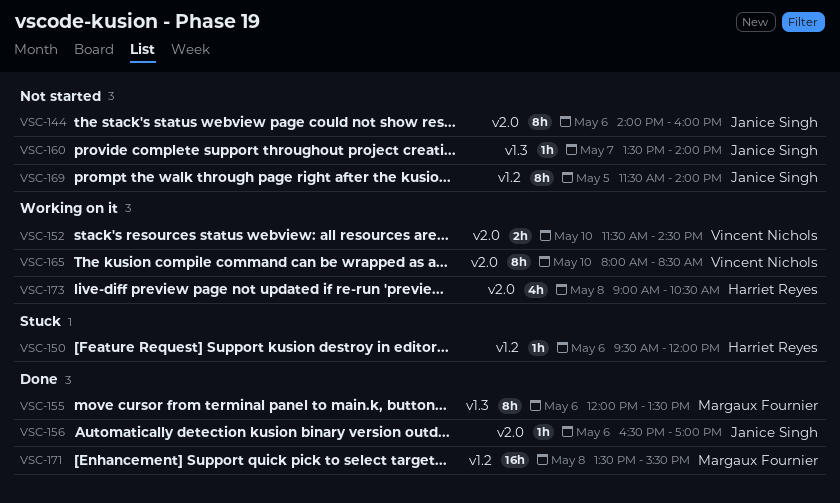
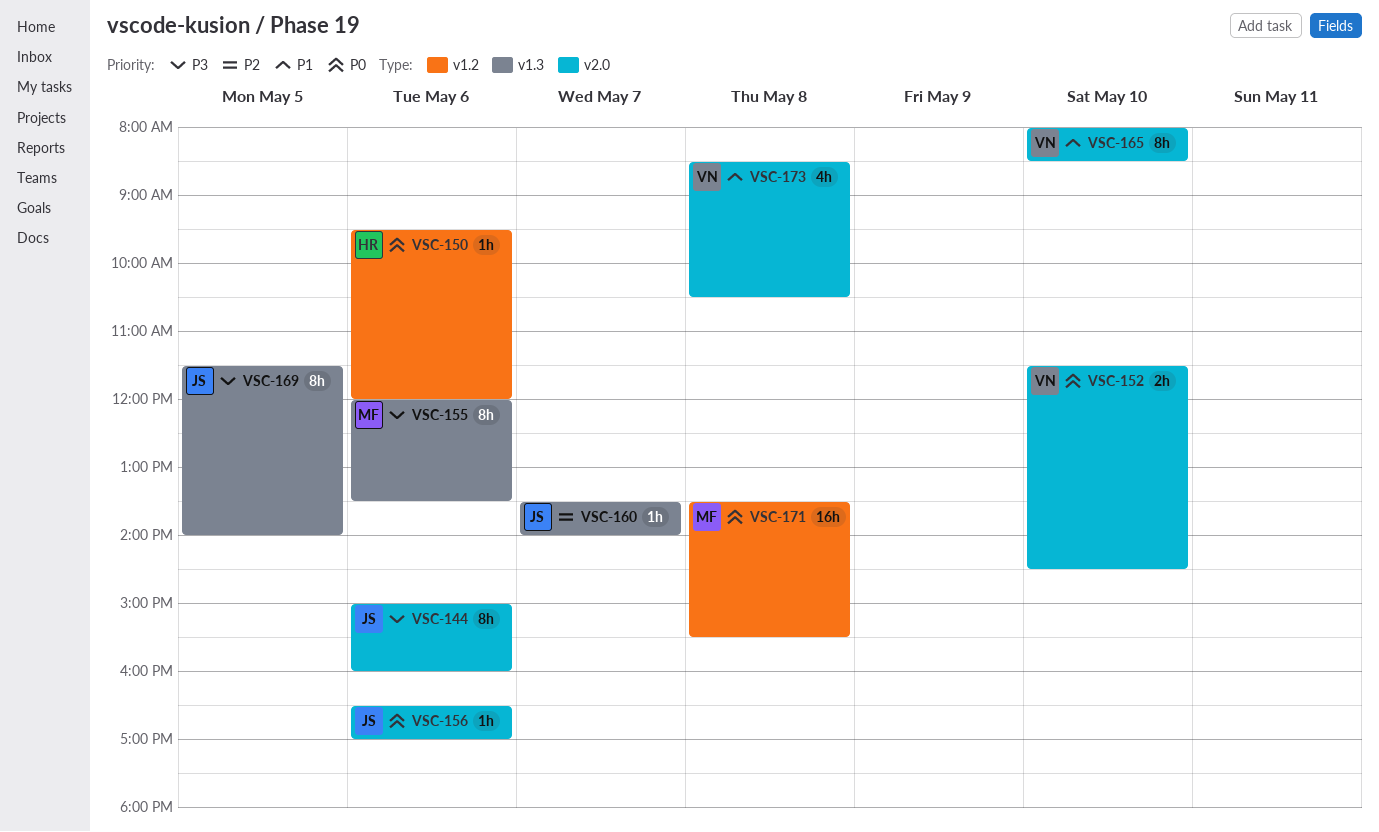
VSC-144, begins: 14:00 -> 15:00
VSC-169, label: v1.2 -> v1.3
VSC-173, owner: Harriet Reyes -> Vincent Nichols
VSC-173, begins: 09:00 -> 08:30

